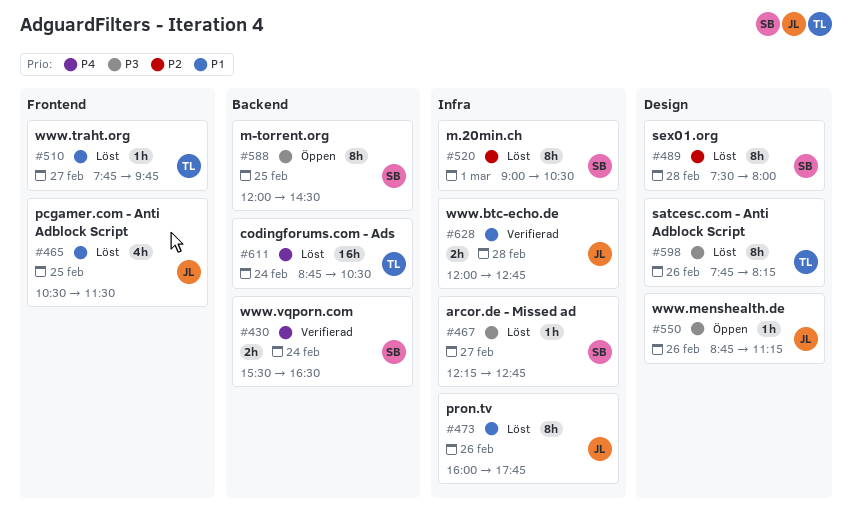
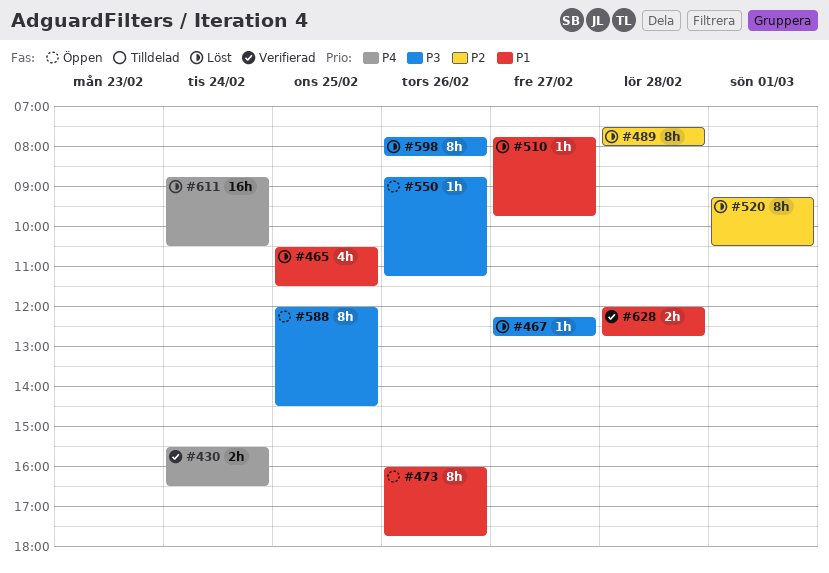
#473, status: Löst -> Öppen
#520, begins: 09:00 -> 09:15

